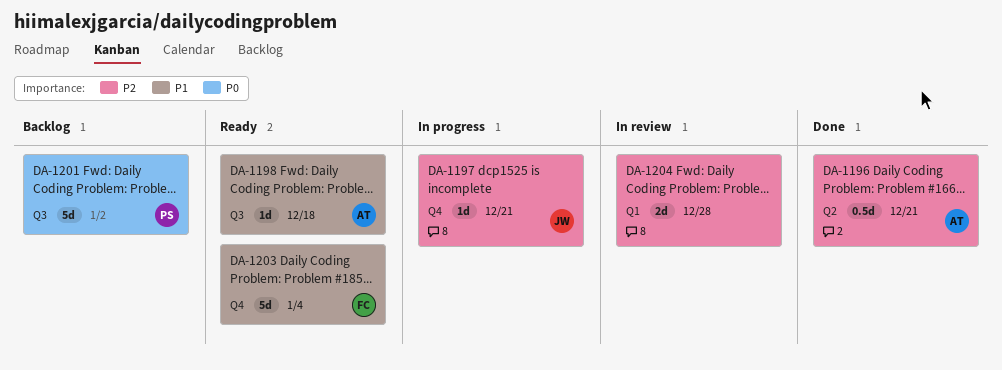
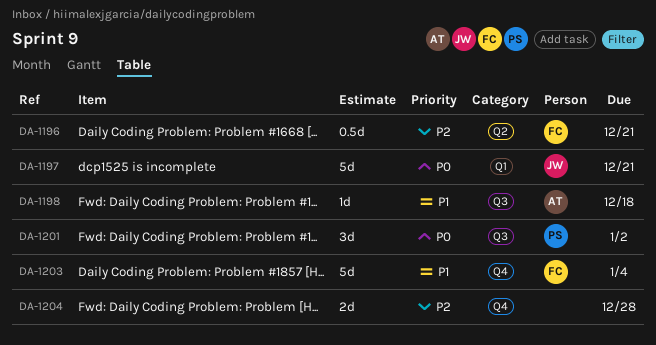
DA-1196, owner: AT -> FC
DA-1197, priority: P2 -> P0
DA-1197, label: Q4 -> Q1
DA-1197, estimate: 1d -> 5d
DA-1201, estimate: 5d -> 3d
DA-1204, label: Q1 -> Q4

